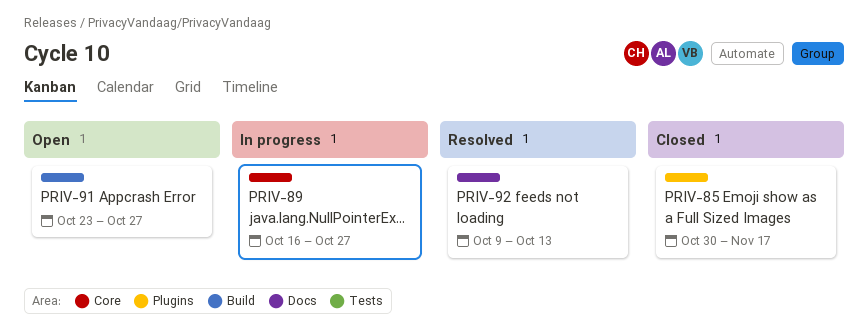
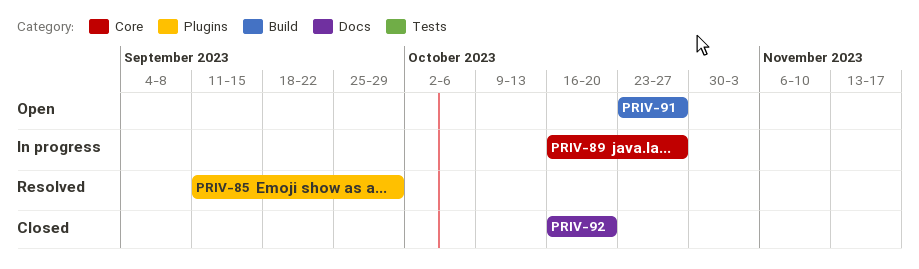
PRIV-85, status: Closed -> Resolved
PRIV-85, start: Oct 30 -> Sep 11
PRIV-85, due: Nov 17 -> Sep 29
PRIV-92, status: Resolved -> Closed
PRIV-92, start: Oct 9 -> Oct 16
PRIV-92, due: Oct 13 -> Oct 20

